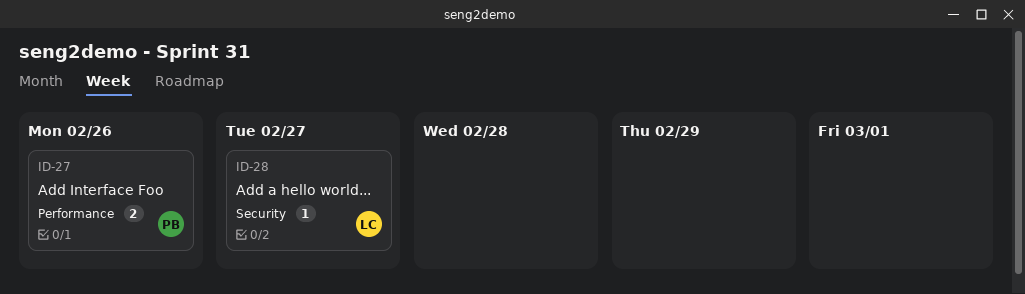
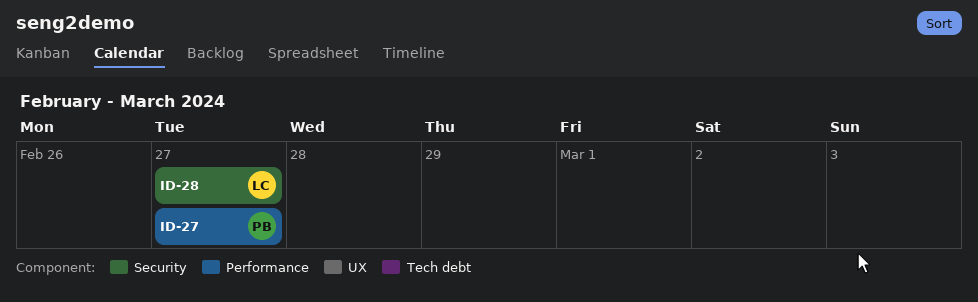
ID-27, due: Feb 26 -> Feb 27

